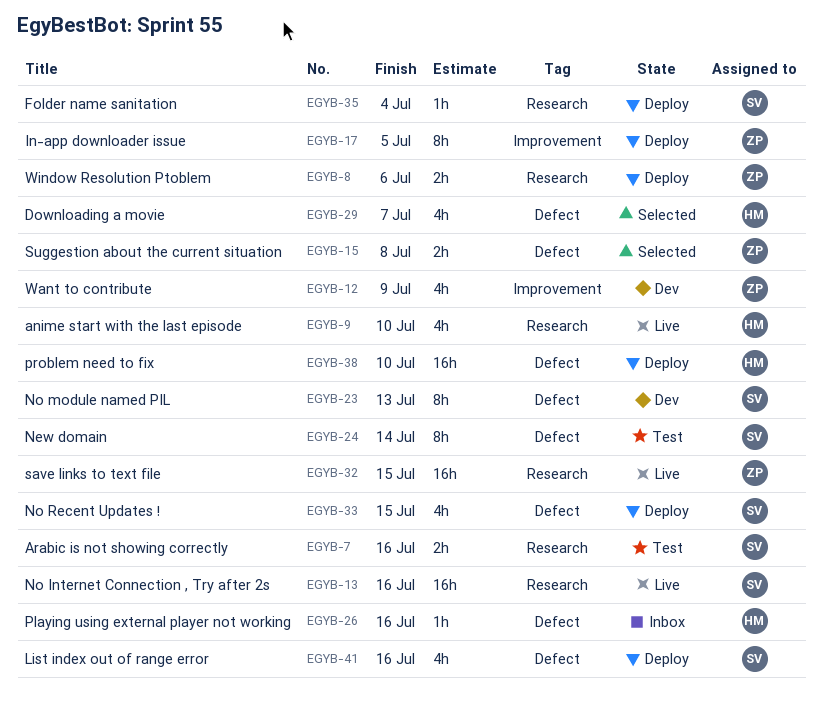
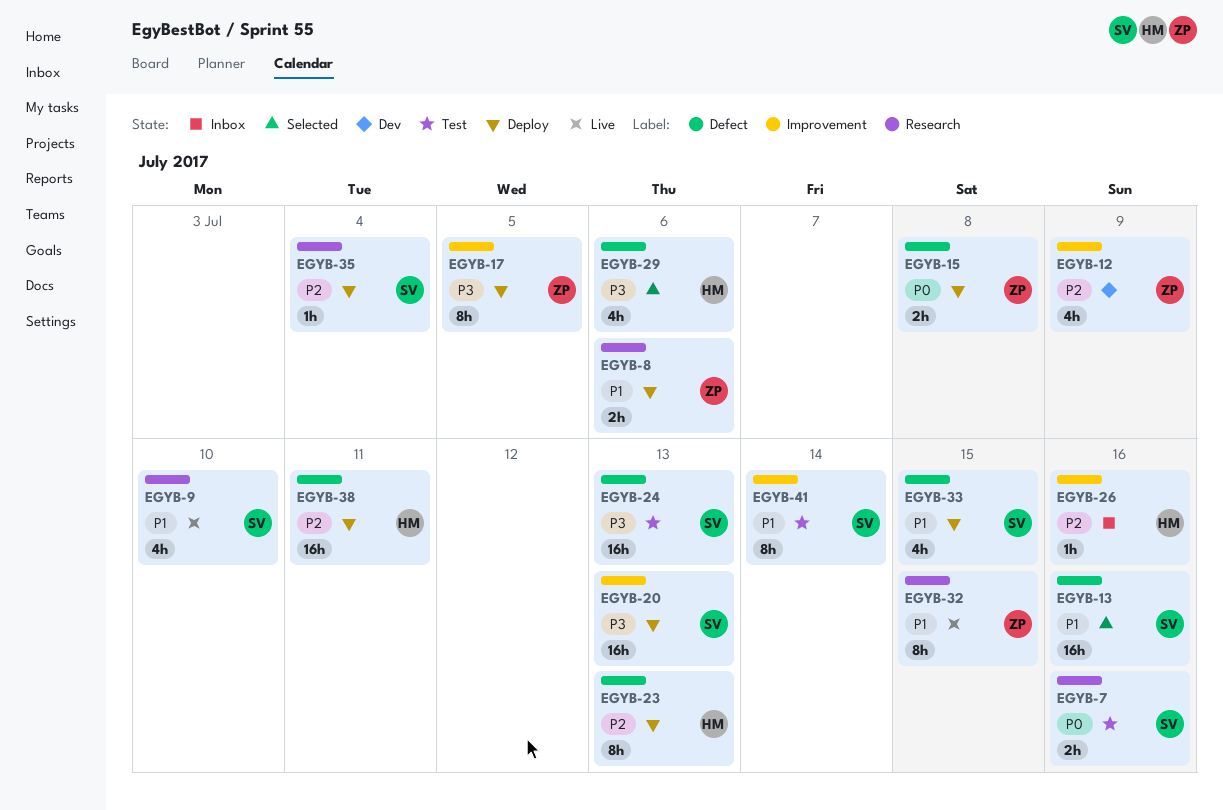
EGYB-9, owner: HM -> SV
EGYB-13, status: Live -> Selected
EGYB-13, label: Research -> Defect
EGYB-15, status: Selected -> Deploy
EGYB-20: none -> present
EGYB-23, status: Dev -> Deploy
EGYB-23, owner: SV -> HM
EGYB-24, estimate: 8h -> 16h
EGYB-24, due: Jul 14 -> Jul 13
EGYB-26, label: Defect -> Improvement
EGYB-29, due: Jul 7 -> Jul 6
EGYB-32, estimate: 16h -> 8h
EGYB-38, due: Jul 10 -> Jul 11
EGYB-41, status: Deploy -> Test
EGYB-41, label: Defect -> Improvement
EGYB-41, estimate: 4h -> 8h
EGYB-41, due: Jul 16 -> Jul 14

